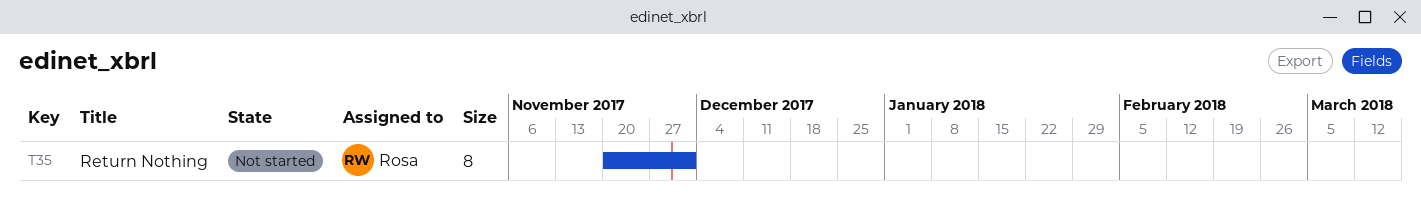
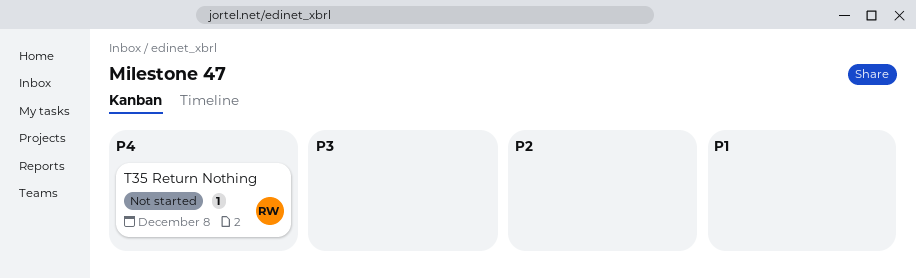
T35, estimate: 8 -> 1
T35, due: Dec 1 -> Dec 8

